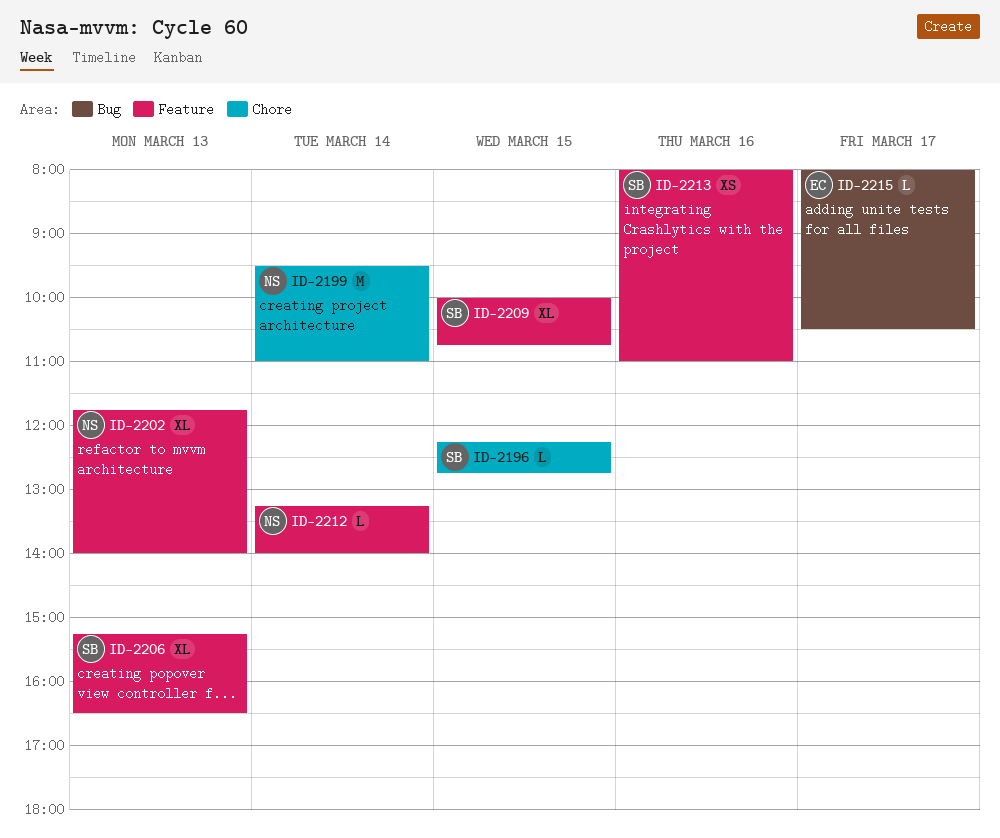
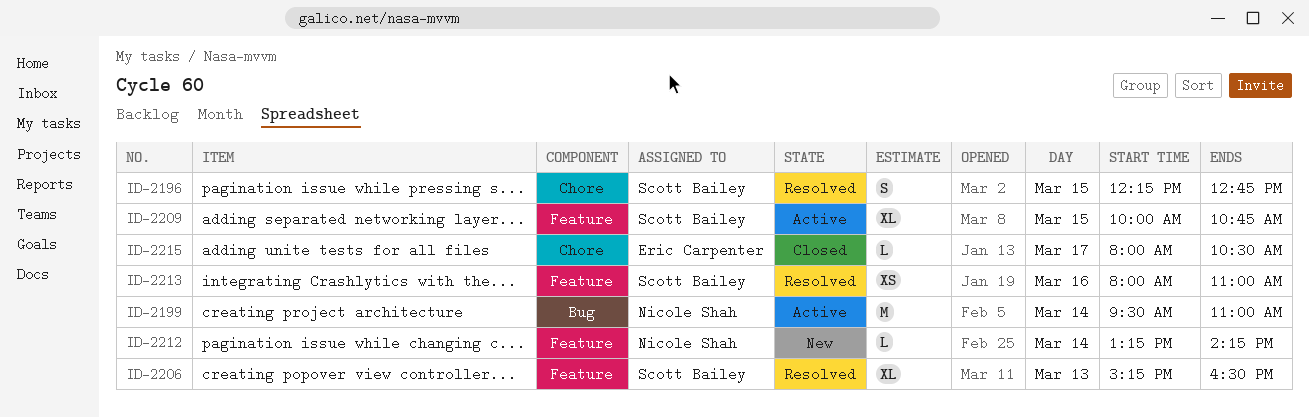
ID-2196, estimate: L -> S
ID-2199, label: Chore -> Bug
ID-2202: present -> none
ID-2212, ends: 14:00 -> 14:15
ID-2215, label: Bug -> Chore

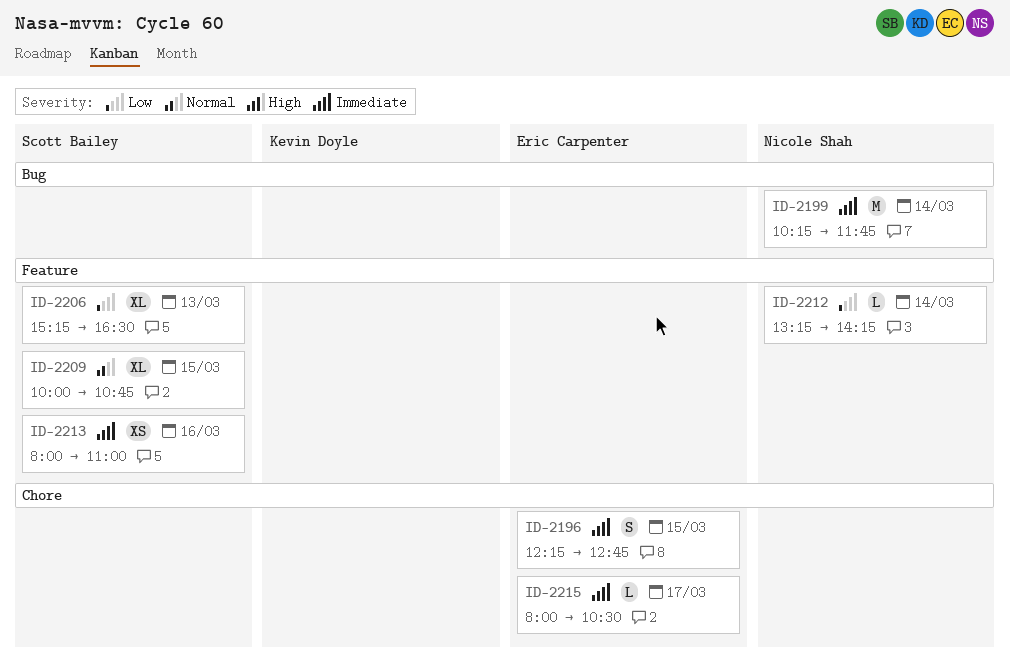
ID-2196, owner: Scott Bailey -> Eric Carpenter
ID-2199, begins: 09:30 -> 10:15
ID-2199, ends: 11:00 -> 11:45

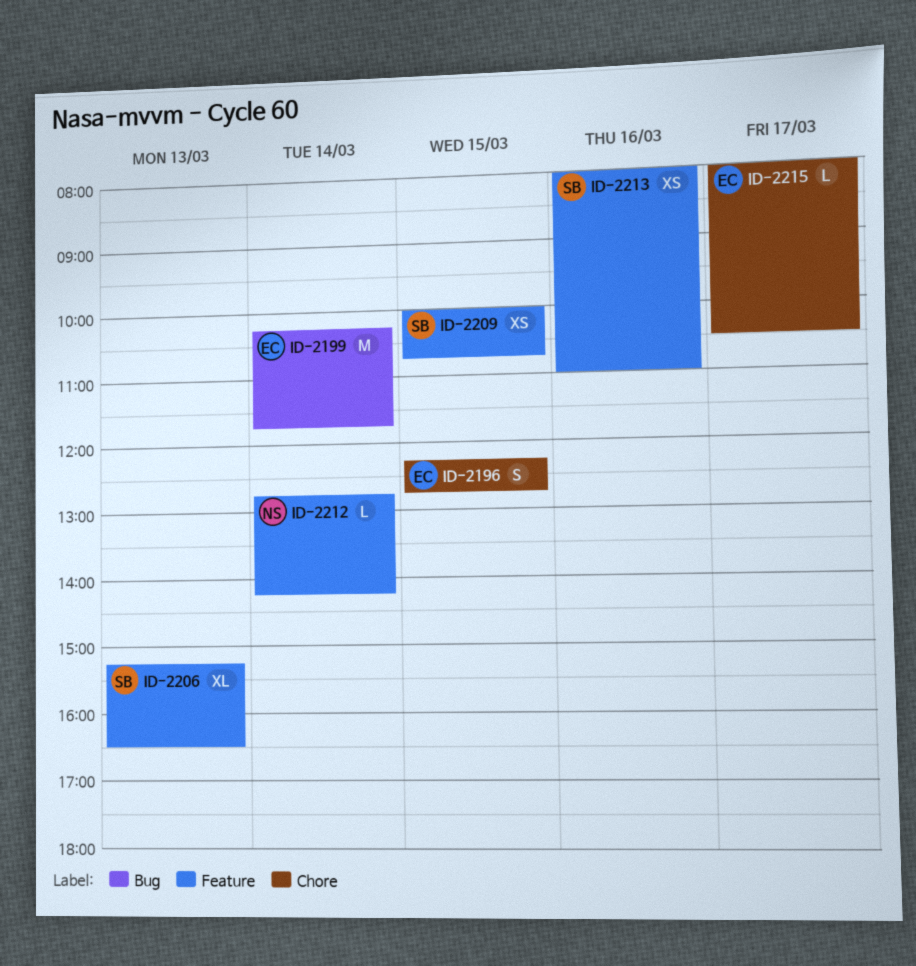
ID-2199, owner: Nicole Shah -> Eric Carpenter
ID-2209, estimate: XL -> XS
ID-2212, begins: 13:15 -> 12:45

